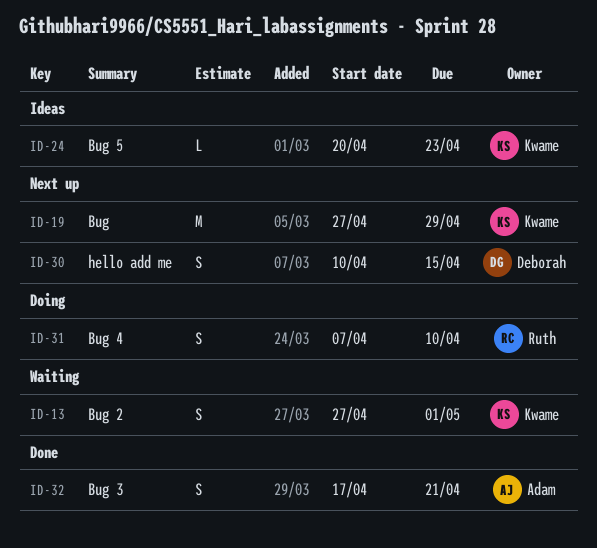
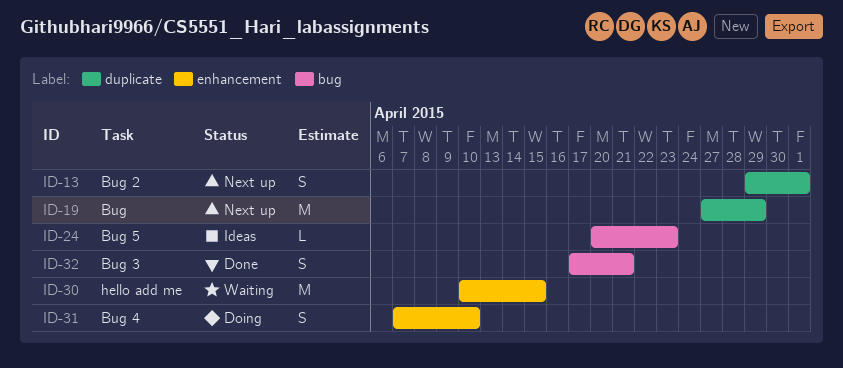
ID-13, status: Waiting -> Next up
ID-13, start: Apr 27 -> Apr 29
ID-30, status: Next up -> Waiting
ID-30, estimate: S -> M

